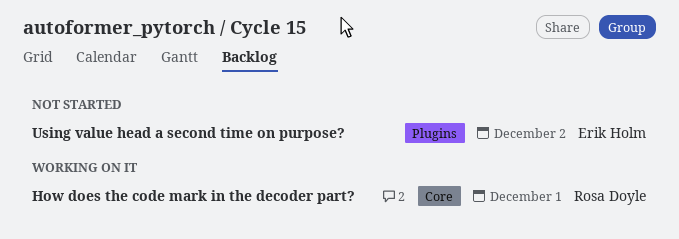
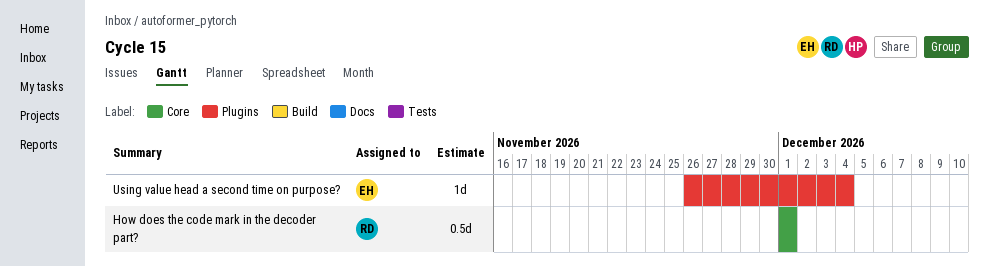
Using value head a second time on purpose?, due: Dec 2 -> Dec 4

